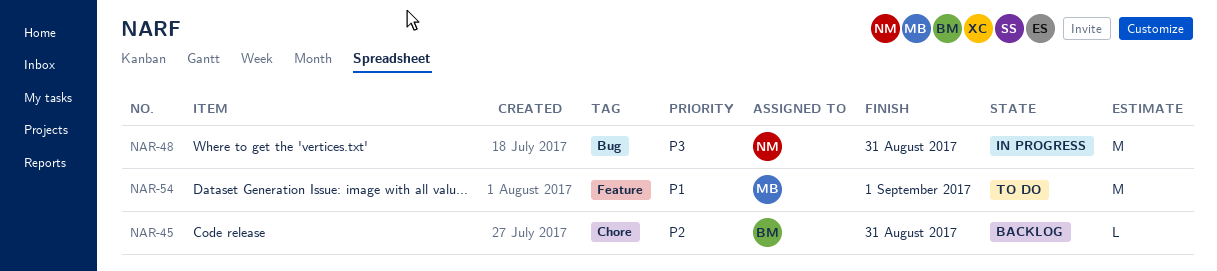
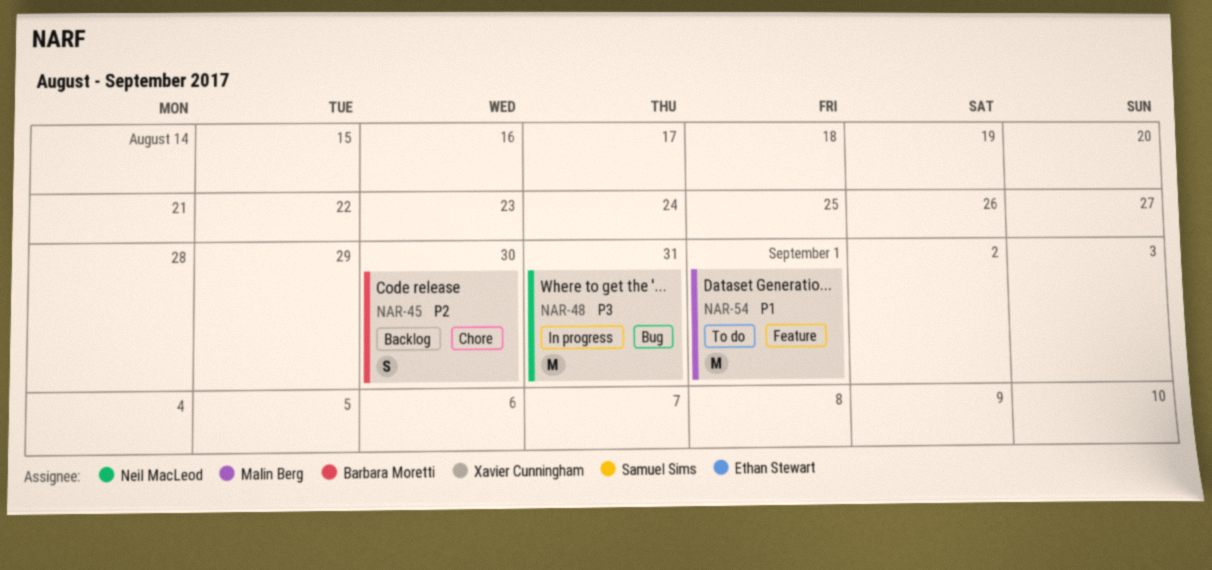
NAR-45, estimate: L -> S
NAR-45, due: Aug 31 -> Aug 30

